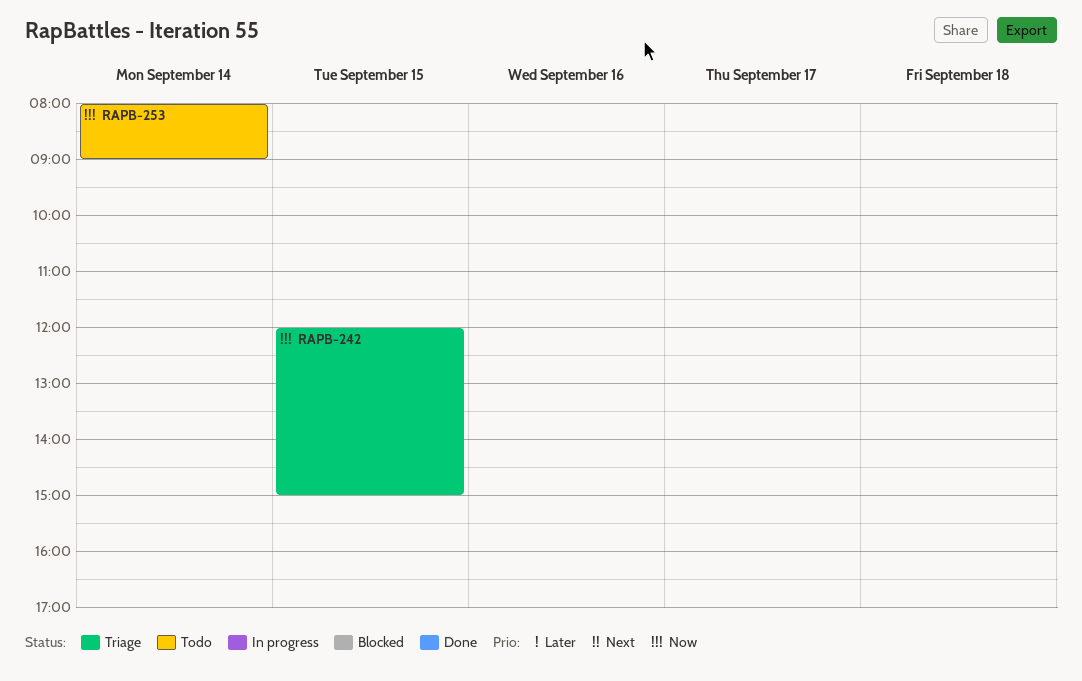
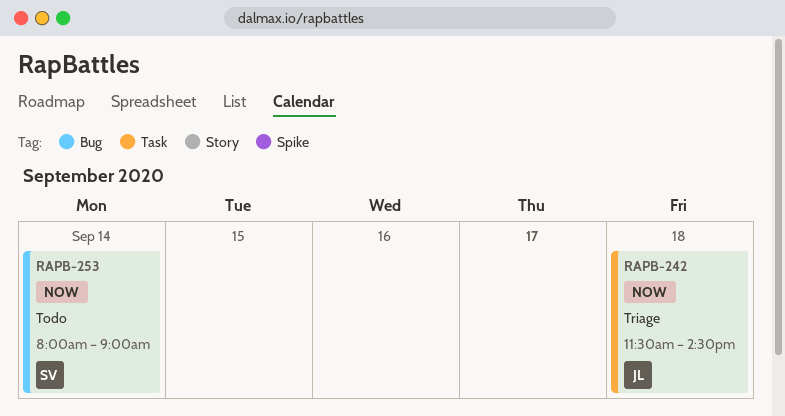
RAPB-242, day: Sep 15 -> Sep 18
RAPB-242, begins: 12:00 -> 11:30
RAPB-242, ends: 15:00 -> 14:30

